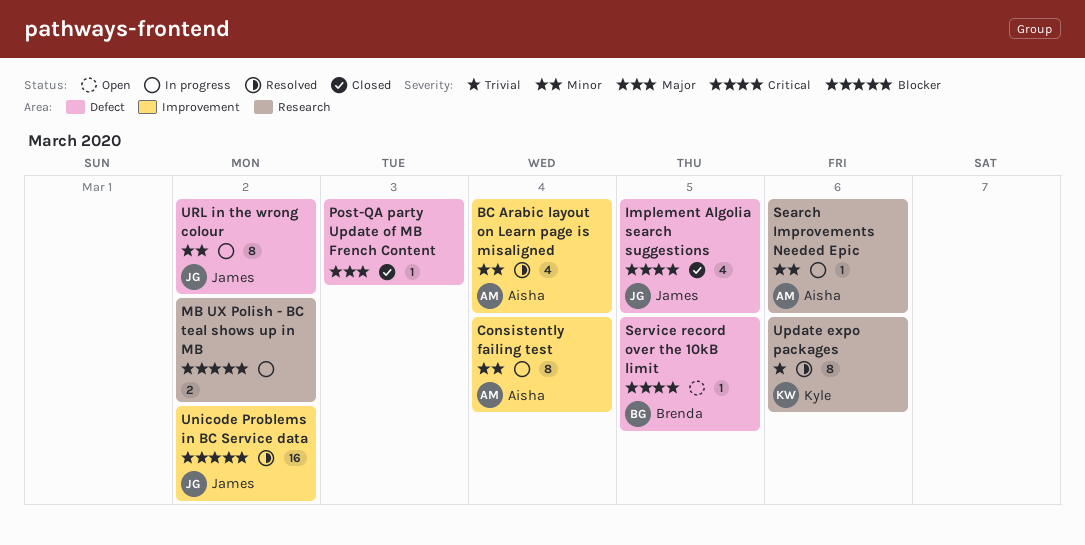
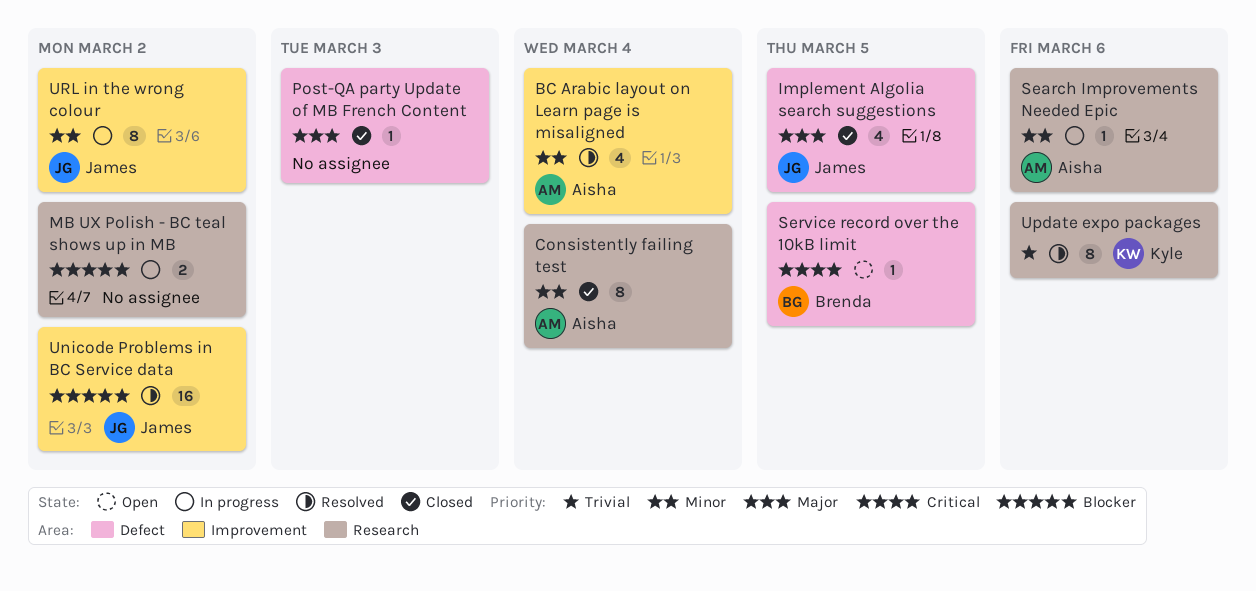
Consistently failing test, status: In progress -> Closed
Consistently failing test, label: Improvement -> Research
Implement Algolia search suggestions, priority: Critical -> Major
URL in the wrong colour, label: Defect -> Improvement

